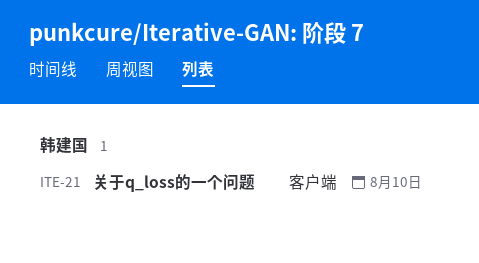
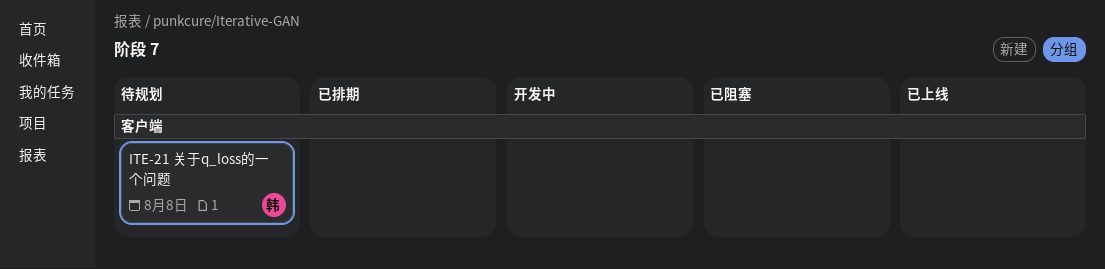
ITE-21, due: Aug 10 -> Aug 8

